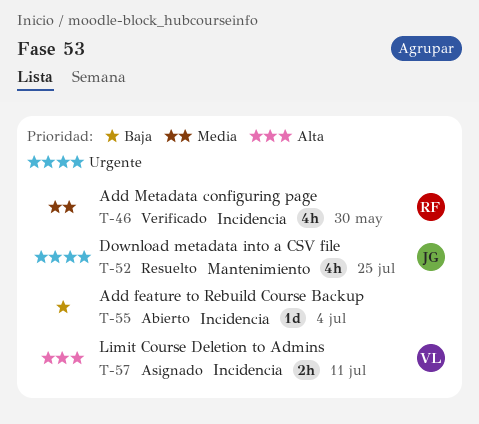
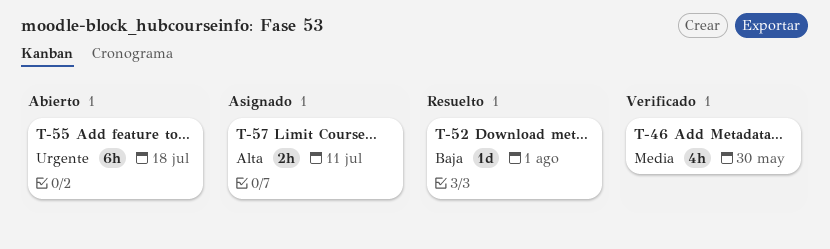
T-52, priority: Urgente -> Baja
T-52, estimate: 4h -> 1d
T-52, due: Jul 25 -> Aug 1
T-55, priority: Baja -> Urgente
T-55, estimate: 1d -> 6h
T-55, due: Jul 4 -> Jul 18

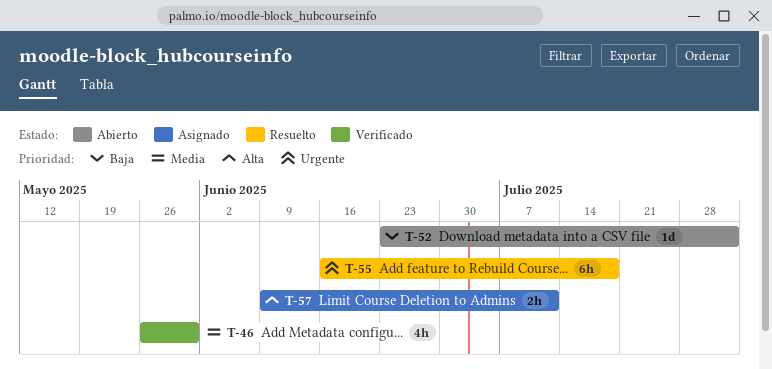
T-52, status: Resuelto -> Abierto
T-55, status: Abierto -> Resuelto

